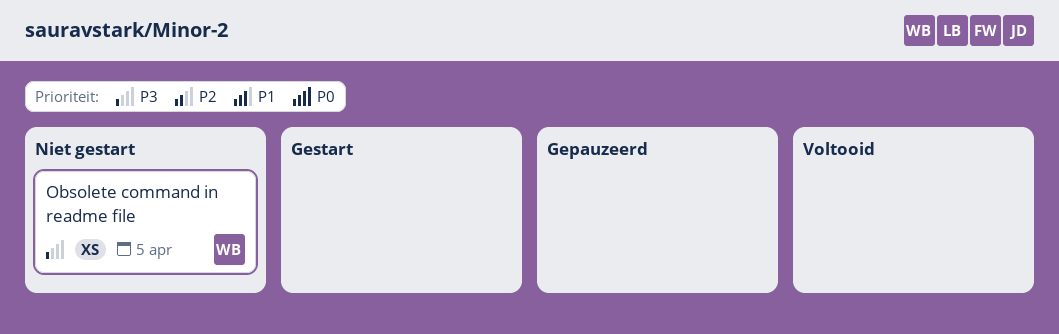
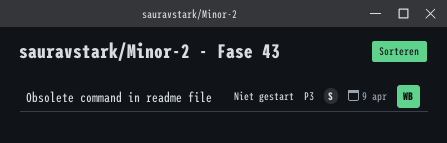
Obsolete command in readme file, estimate: XS -> S
Obsolete command in readme file, due: Apr 5 -> Apr 9

